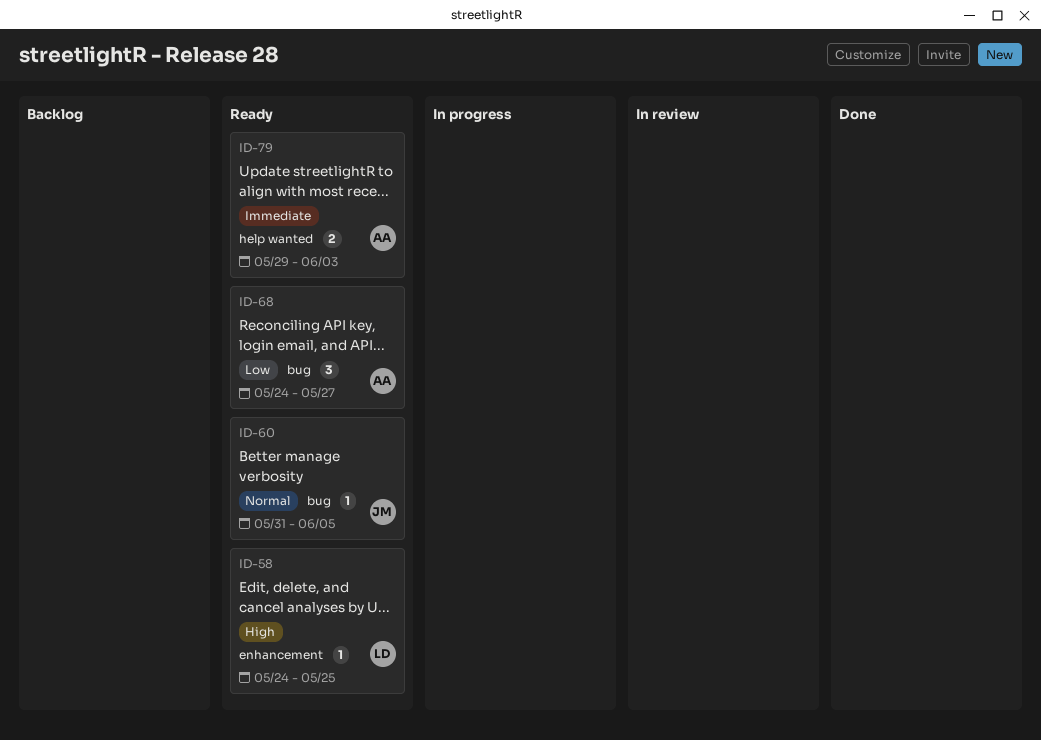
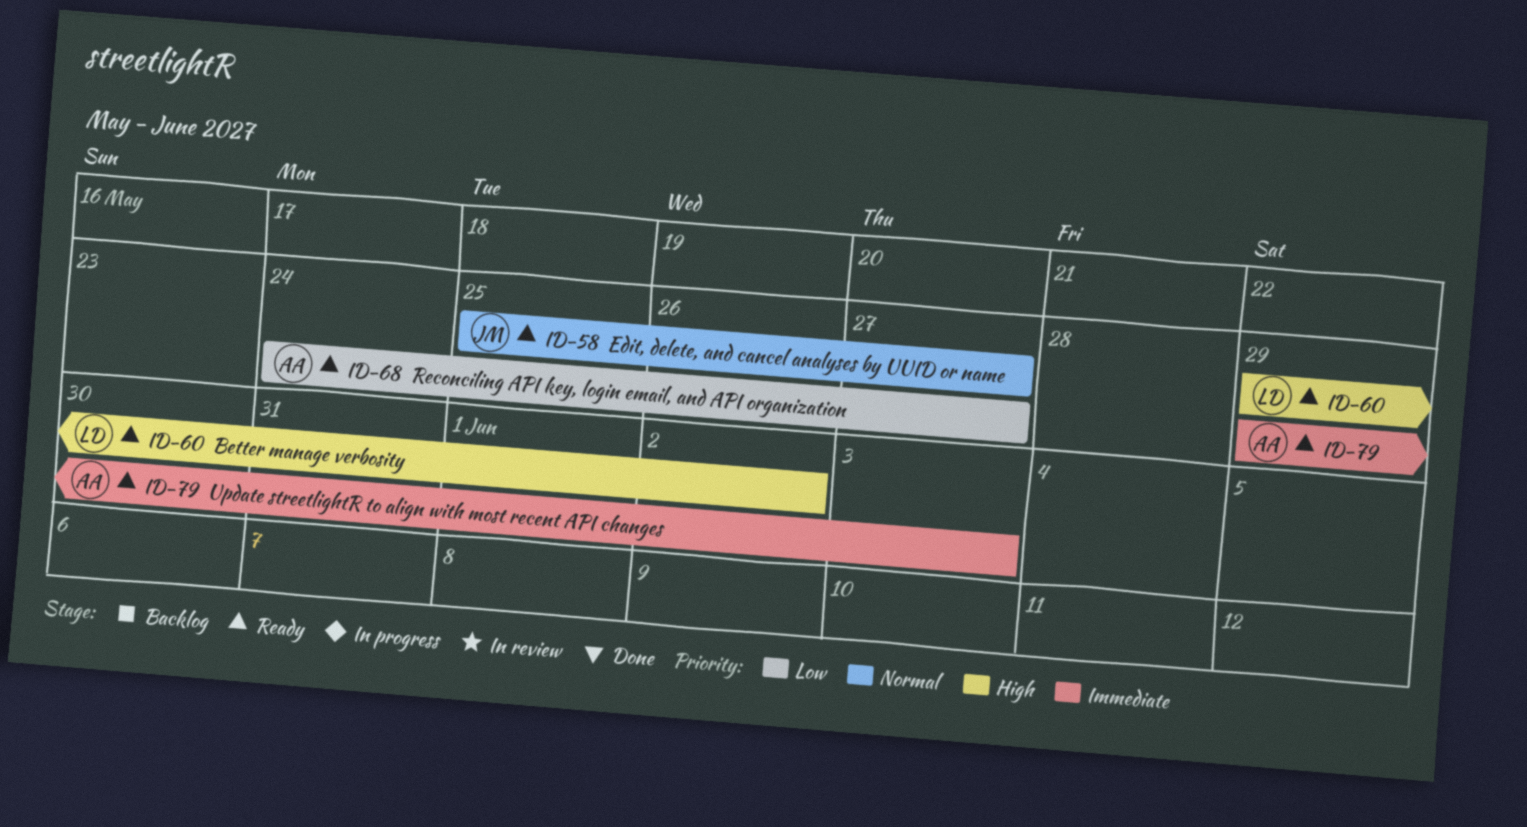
ID-58, owner: LD -> JM
ID-58, priority: High -> Normal
ID-58, start: May 24 -> May 25
ID-58, due: May 25 -> May 27
ID-60, owner: JM -> LD
ID-60, priority: Normal -> High
ID-60, start: May 31 -> May 29
ID-60, due: Jun 5 -> Jun 2

